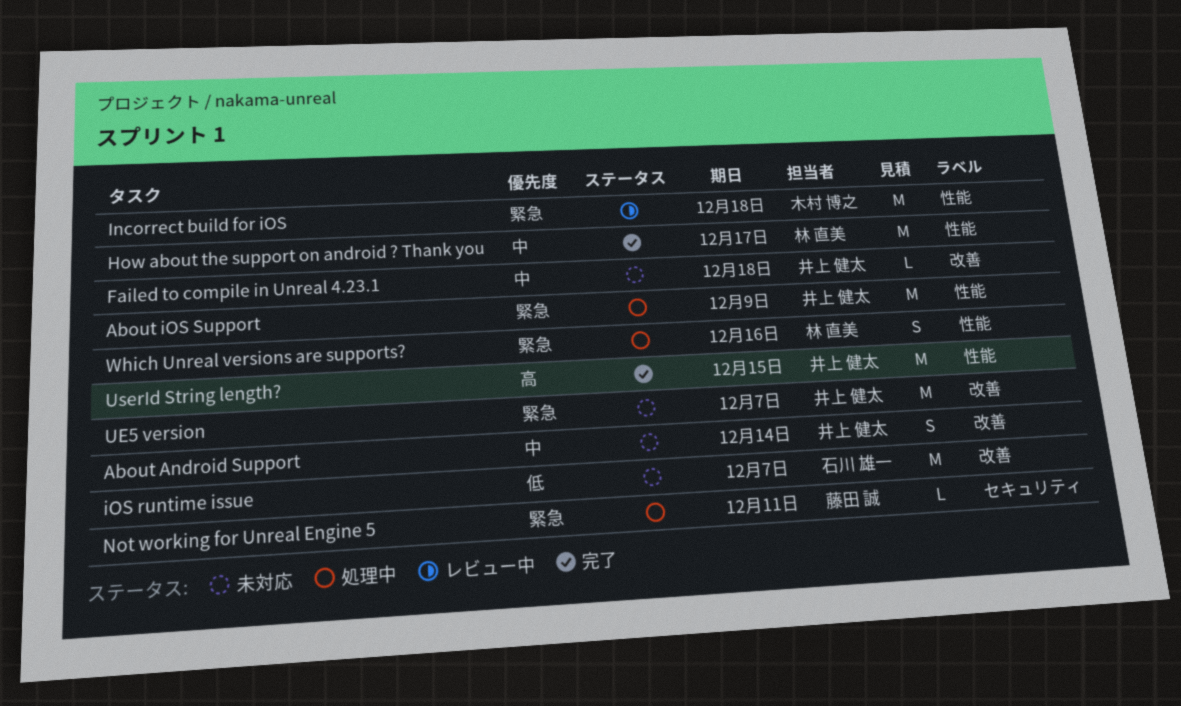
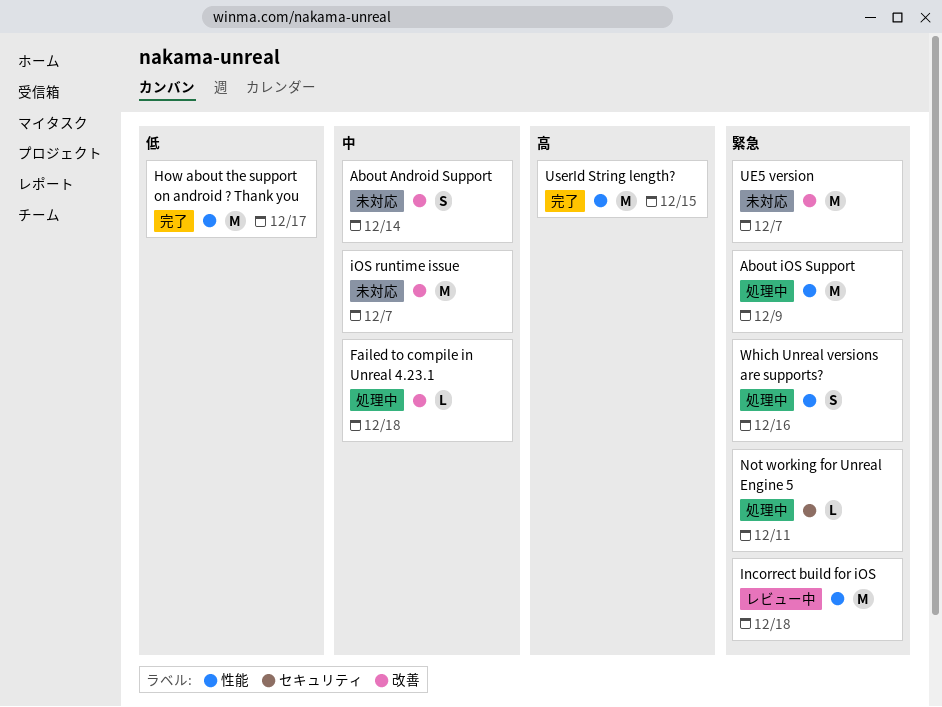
Failed to compile in Unreal 4.23.1, status: 未対応 -> 処理中
How about the support on android ? Thank you, priority: 中 -> 低
iOS runtime issue, priority: 低 -> 中

